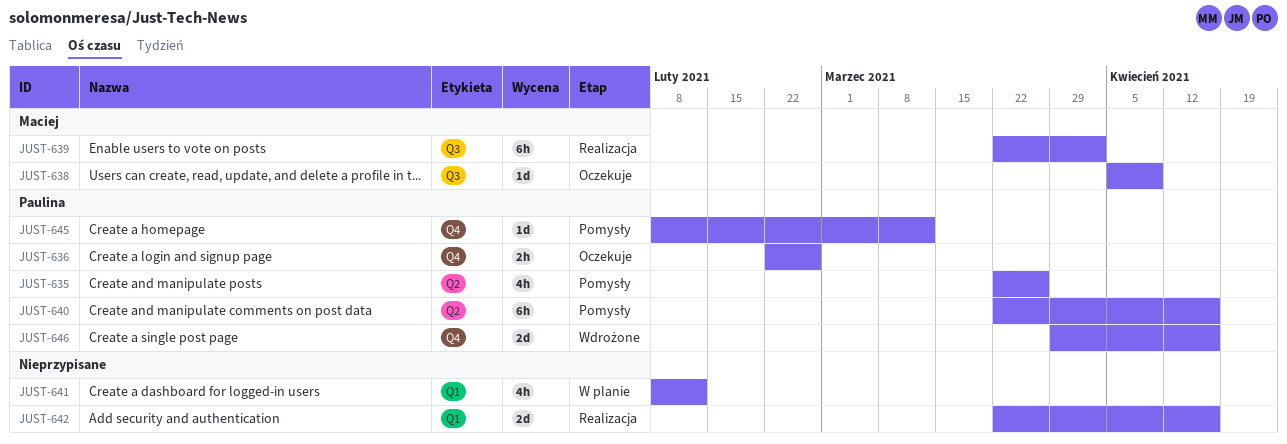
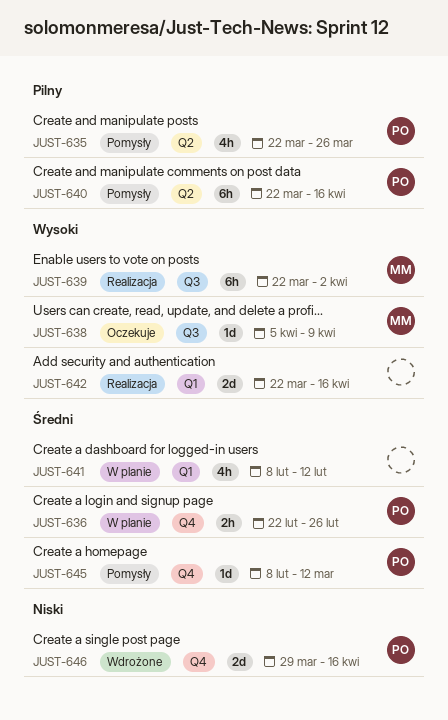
JUST-636, status: Oczekuje -> W planie

